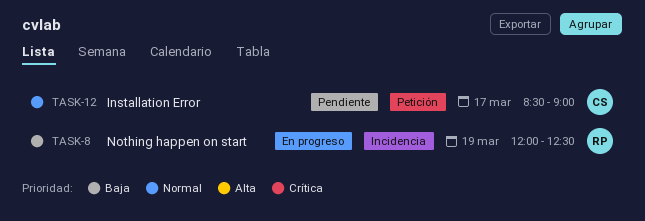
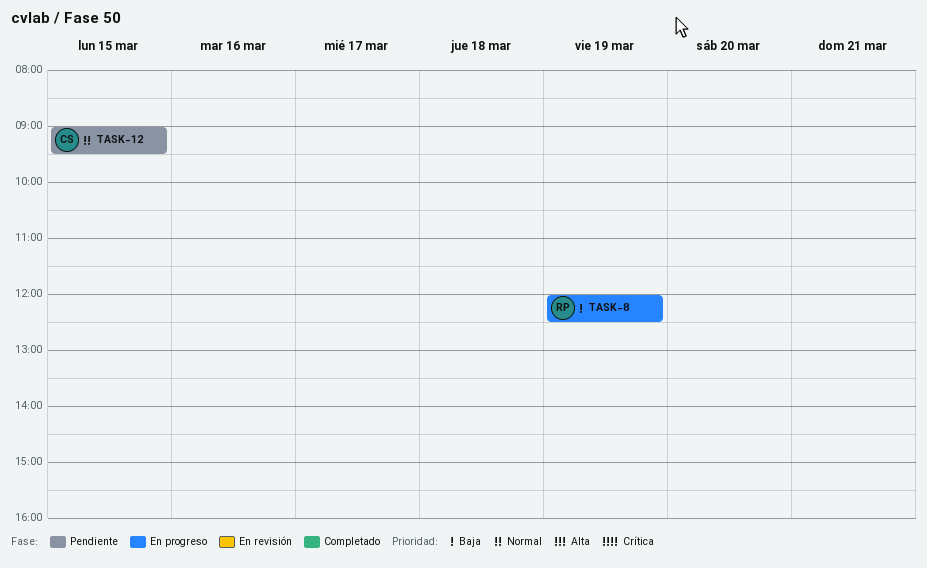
TASK-12, day: Mar 17 -> Mar 15
TASK-12, begins: 08:30 -> 09:00
TASK-12, ends: 09:00 -> 09:30

